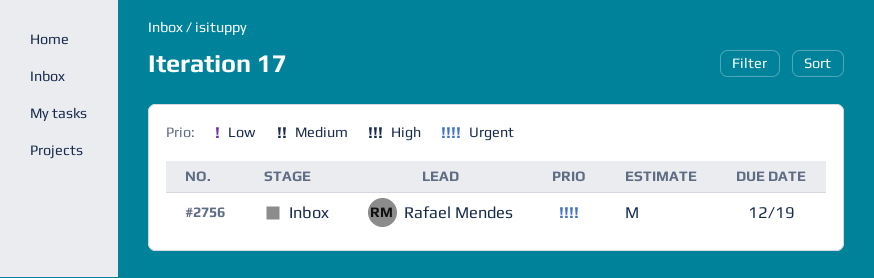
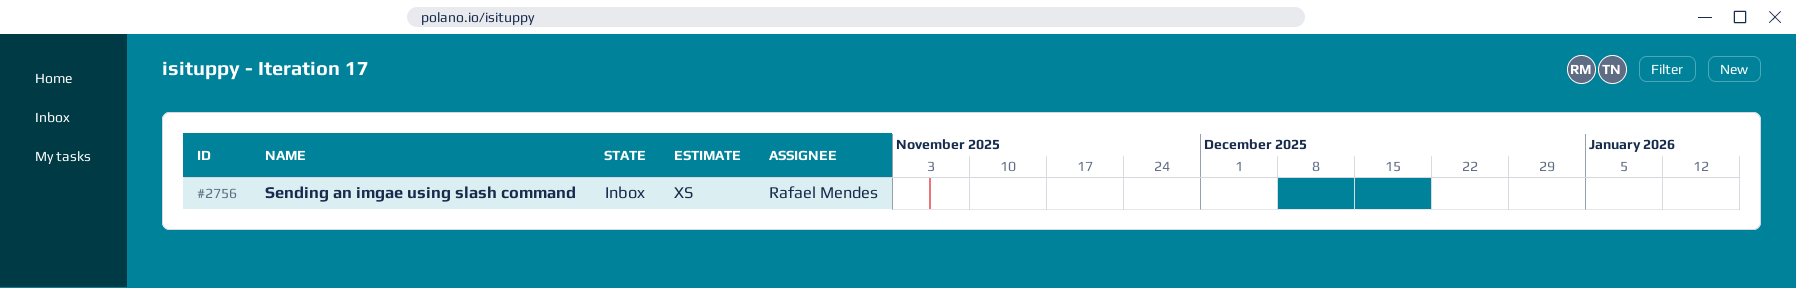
#2756, estimate: M -> XS

